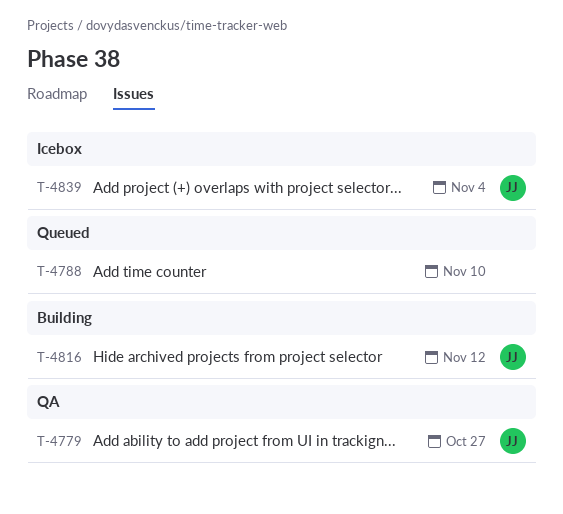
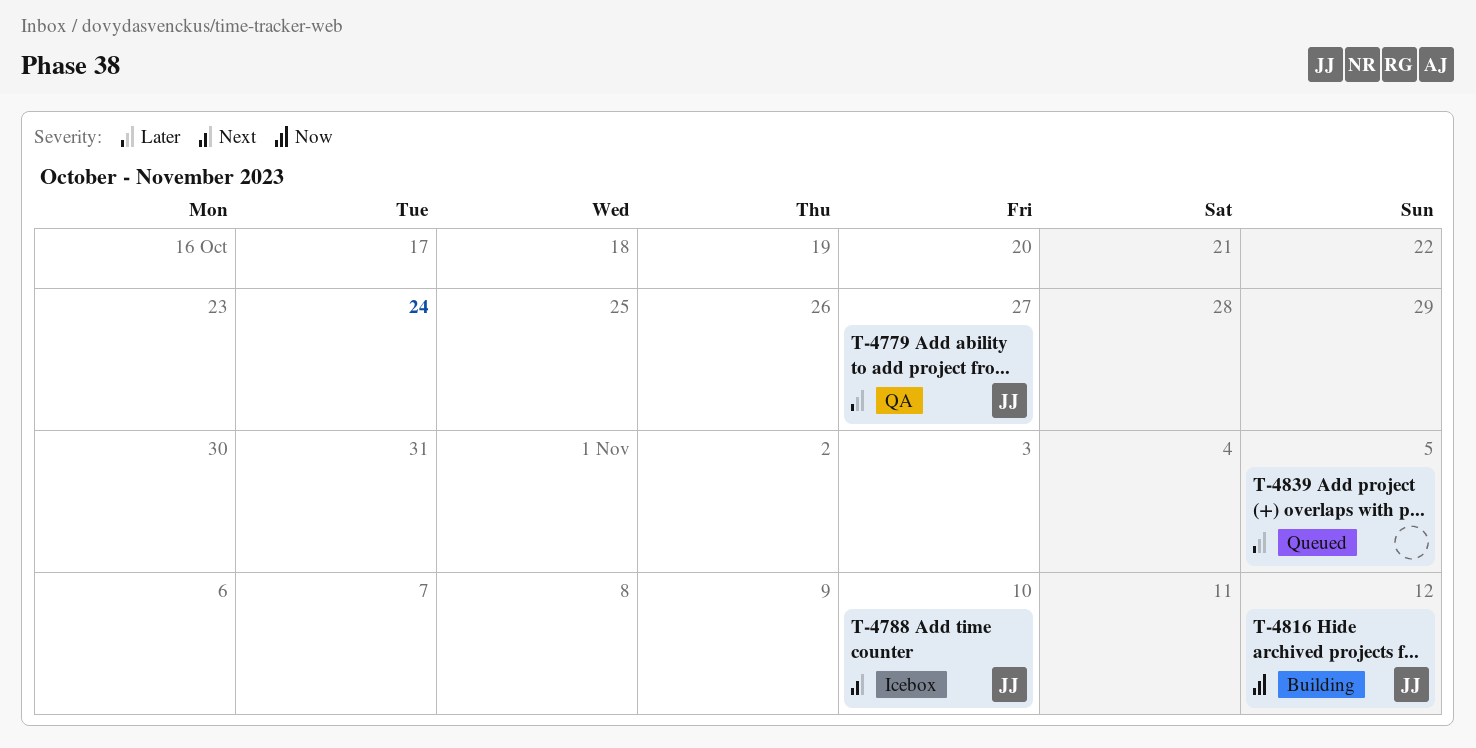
T-4788, status: Queued -> Icebox
T-4788, owner: none -> JJ
T-4839, status: Icebox -> Queued
T-4839, owner: JJ -> none
T-4839, due: Nov 4 -> Nov 5

